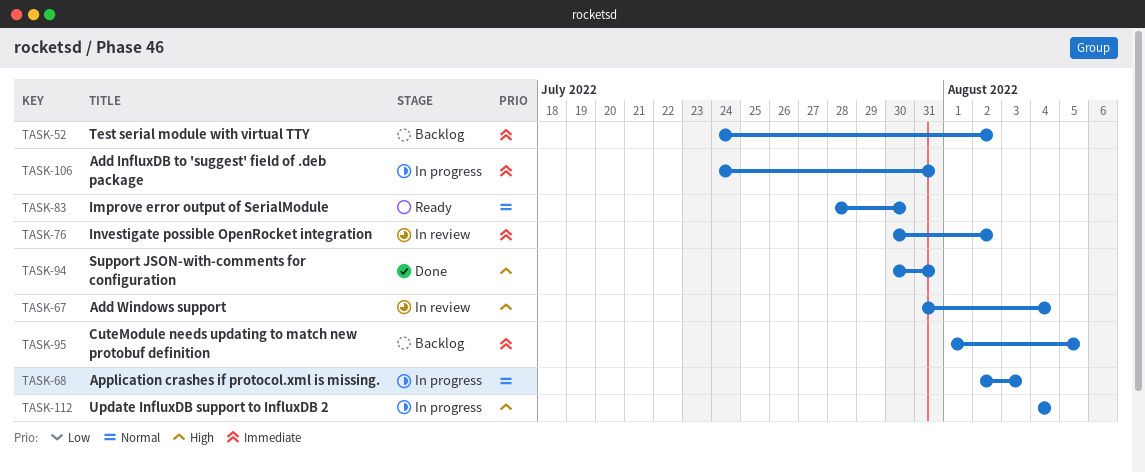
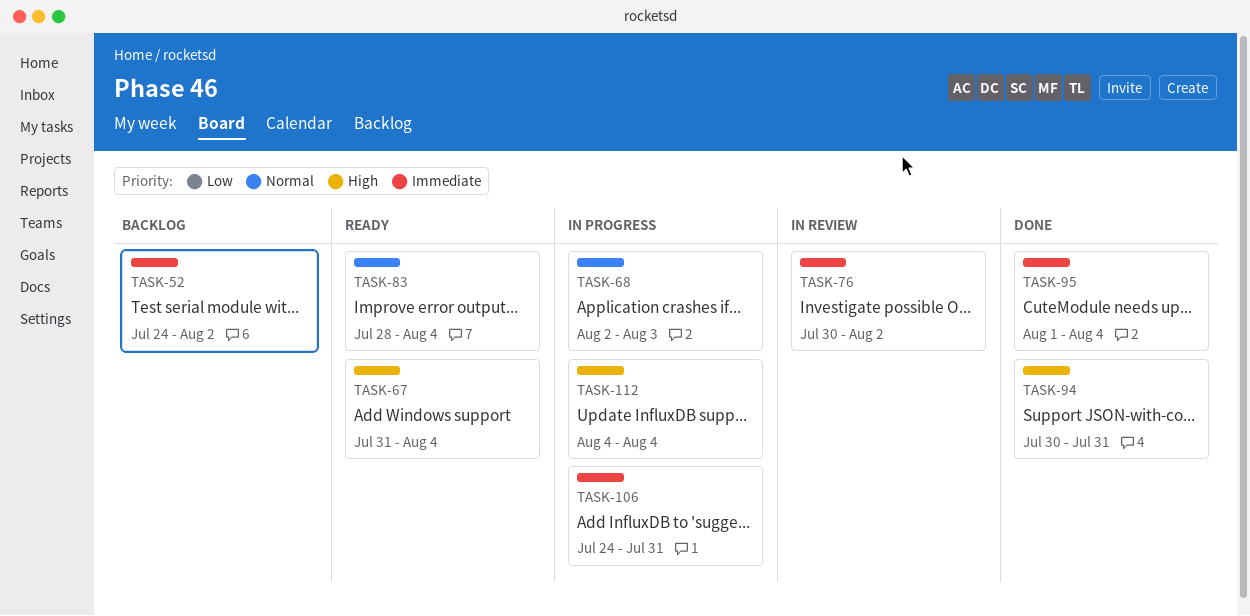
TASK-67, status: In review -> Ready
TASK-83, due: Jul 30 -> Aug 4
TASK-95, status: Backlog -> Done
TASK-95, due: Aug 5 -> Aug 4

